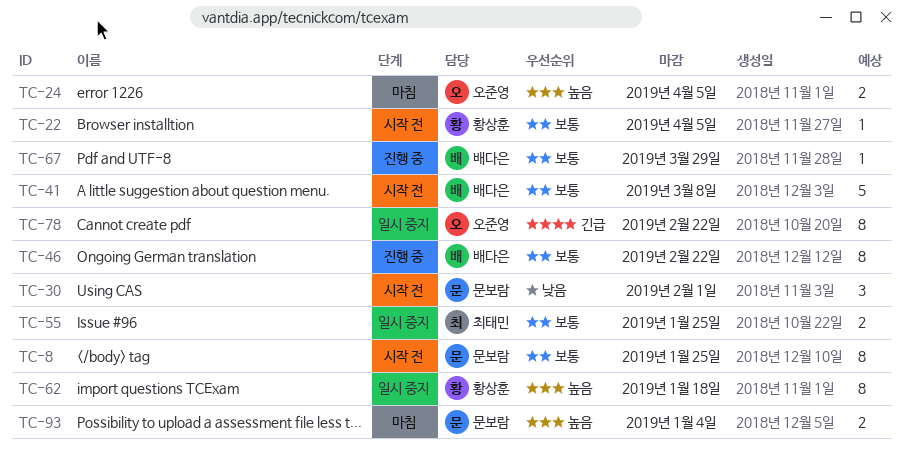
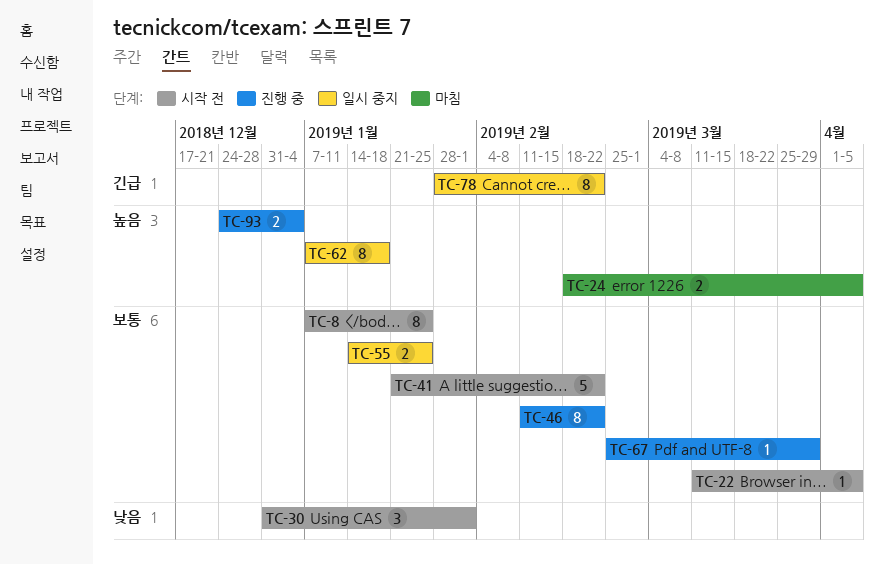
TC-41, due: Mar 8 -> Feb 22
TC-93, status: 마침 -> 진행 중

